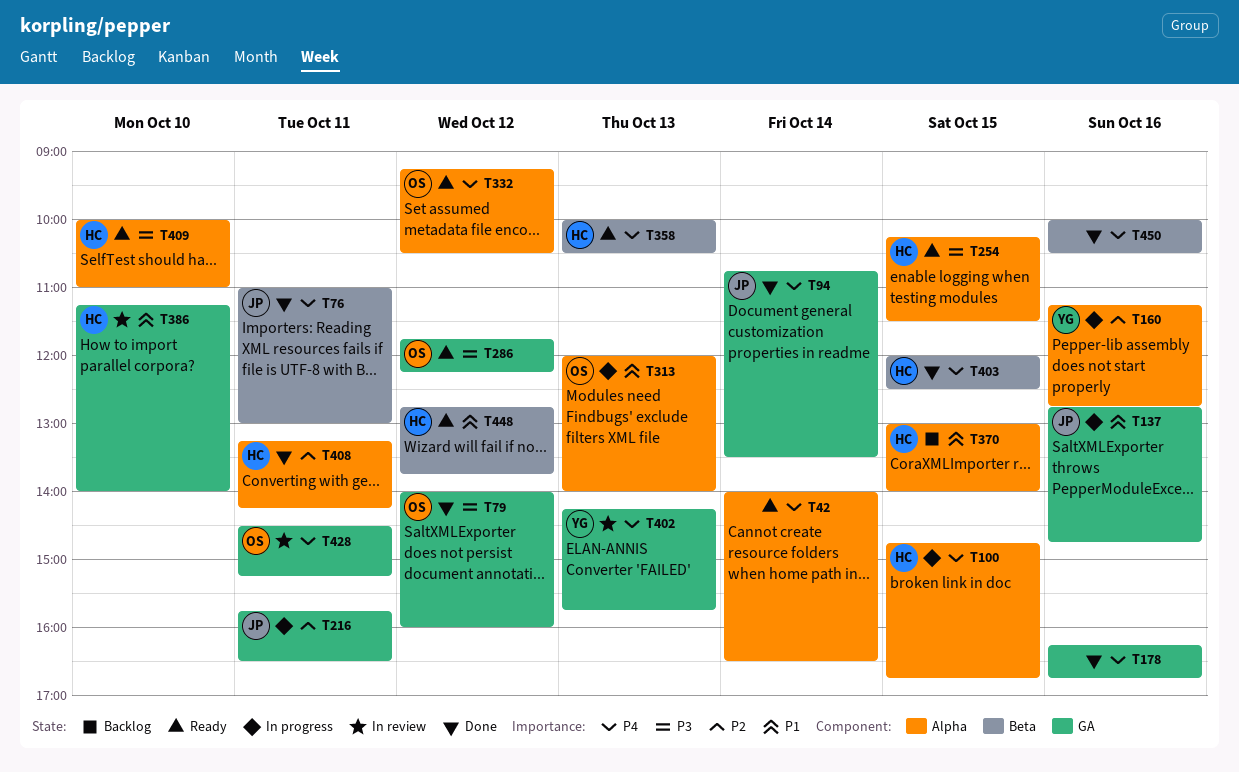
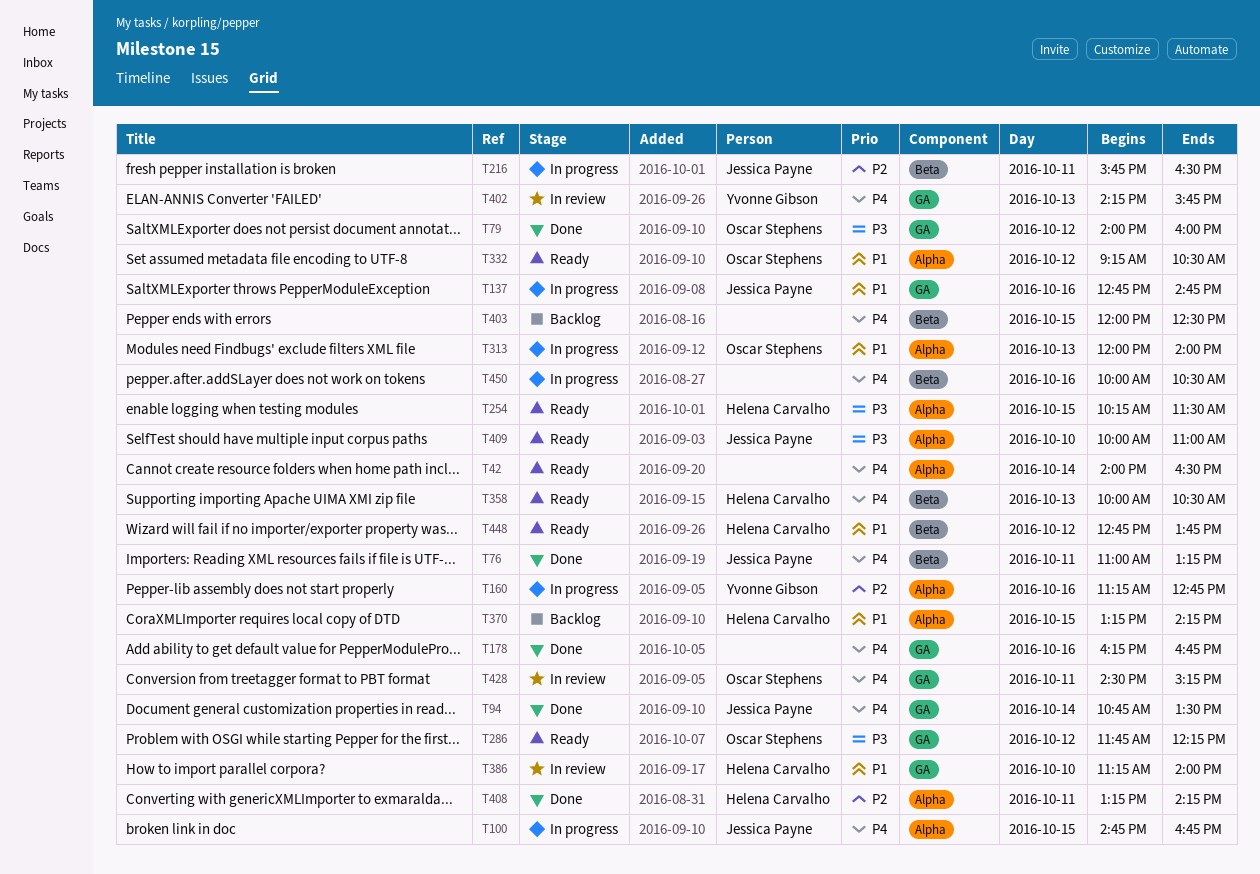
T76, ends: 13:00 -> 13:15
T100, owner: Helena Carvalho -> Jessica Payne
T216, label: GA -> Beta
T332, priority: P4 -> P1
T370, begins: 13:00 -> 13:15
T370, ends: 14:00 -> 14:15
T403, status: Done -> Backlog
T403, owner: Helena Carvalho -> none
T409, owner: Helena Carvalho -> Jessica Payne
T450, status: Done -> In progress

